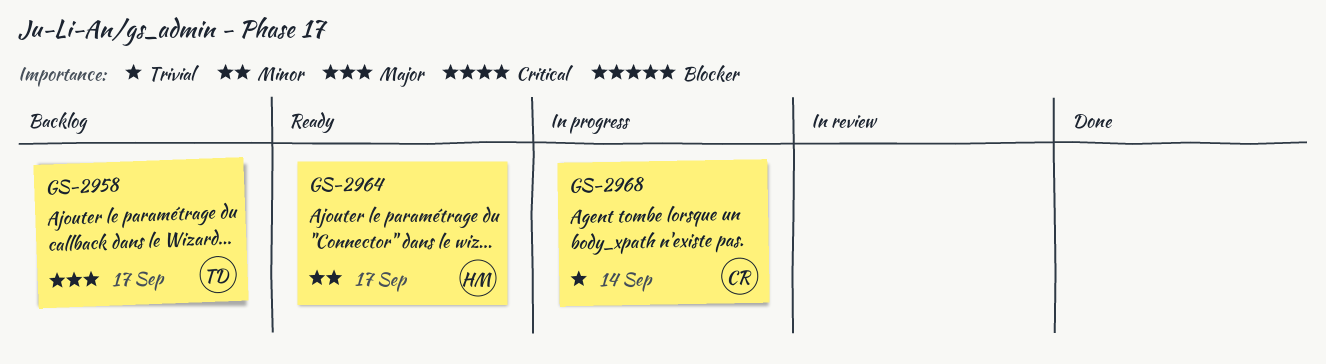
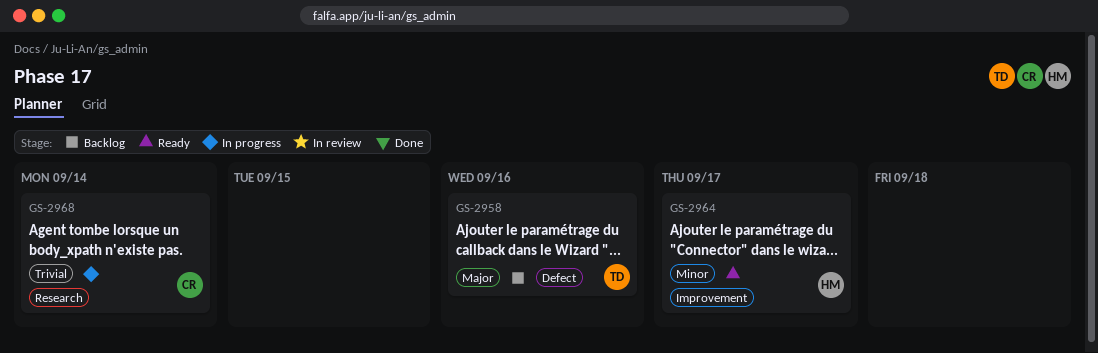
GS-2958, due: Sep 17 -> Sep 16

